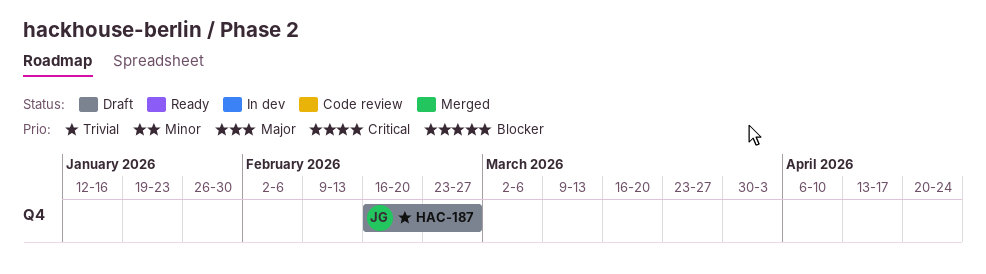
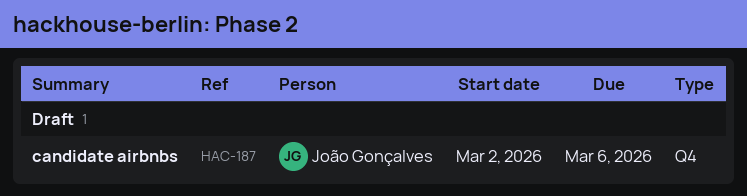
HAC-187, start: Feb 16 -> Mar 2
HAC-187, due: Feb 27 -> Mar 6

